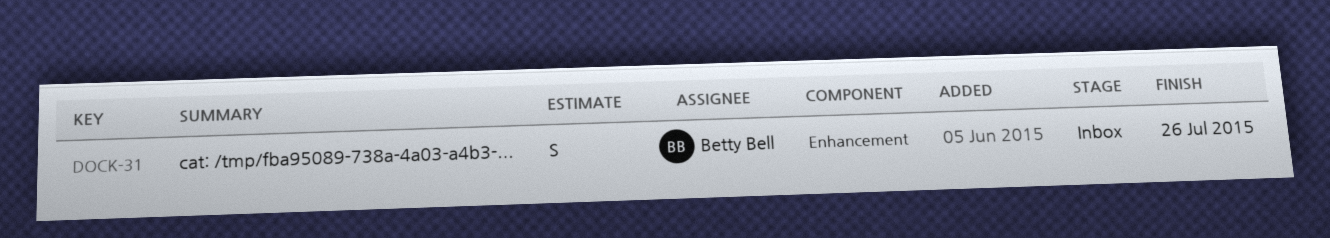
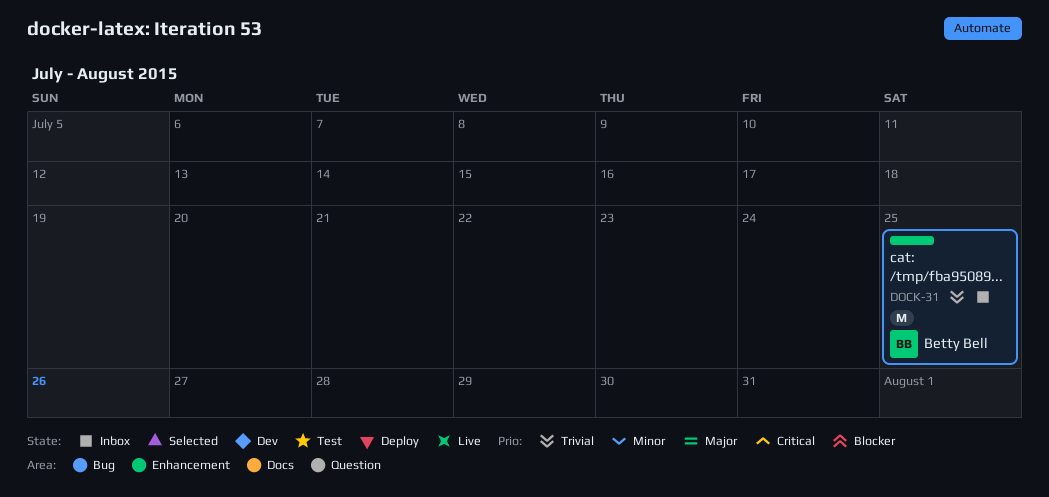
DOCK-31, estimate: S -> M
DOCK-31, due: Jul 26 -> Jul 25

